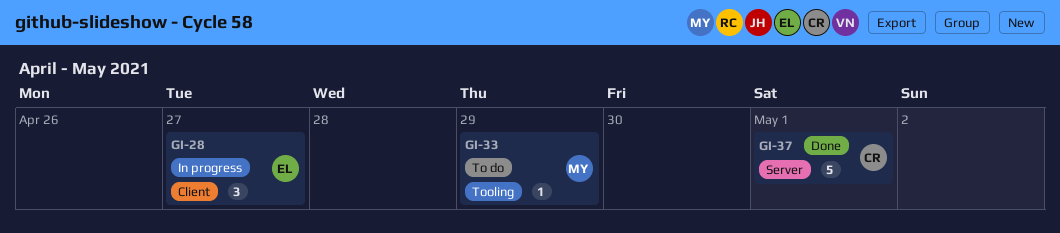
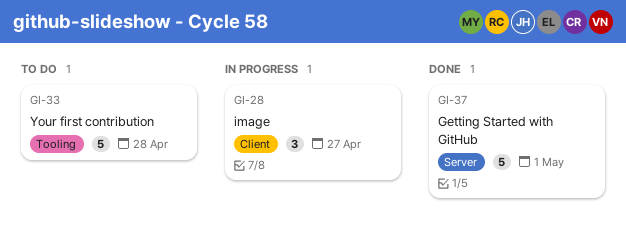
GI-33, estimate: 1 -> 5
GI-33, due: Apr 29 -> Apr 28

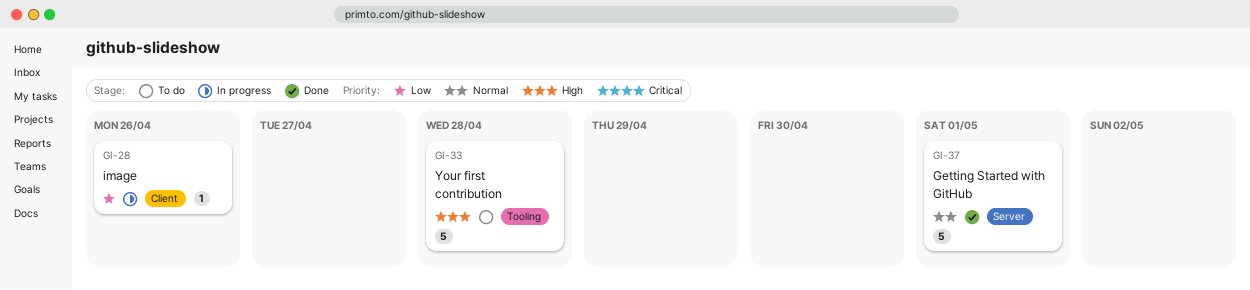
GI-28, estimate: 3 -> 1
GI-28, due: Apr 27 -> Apr 26

